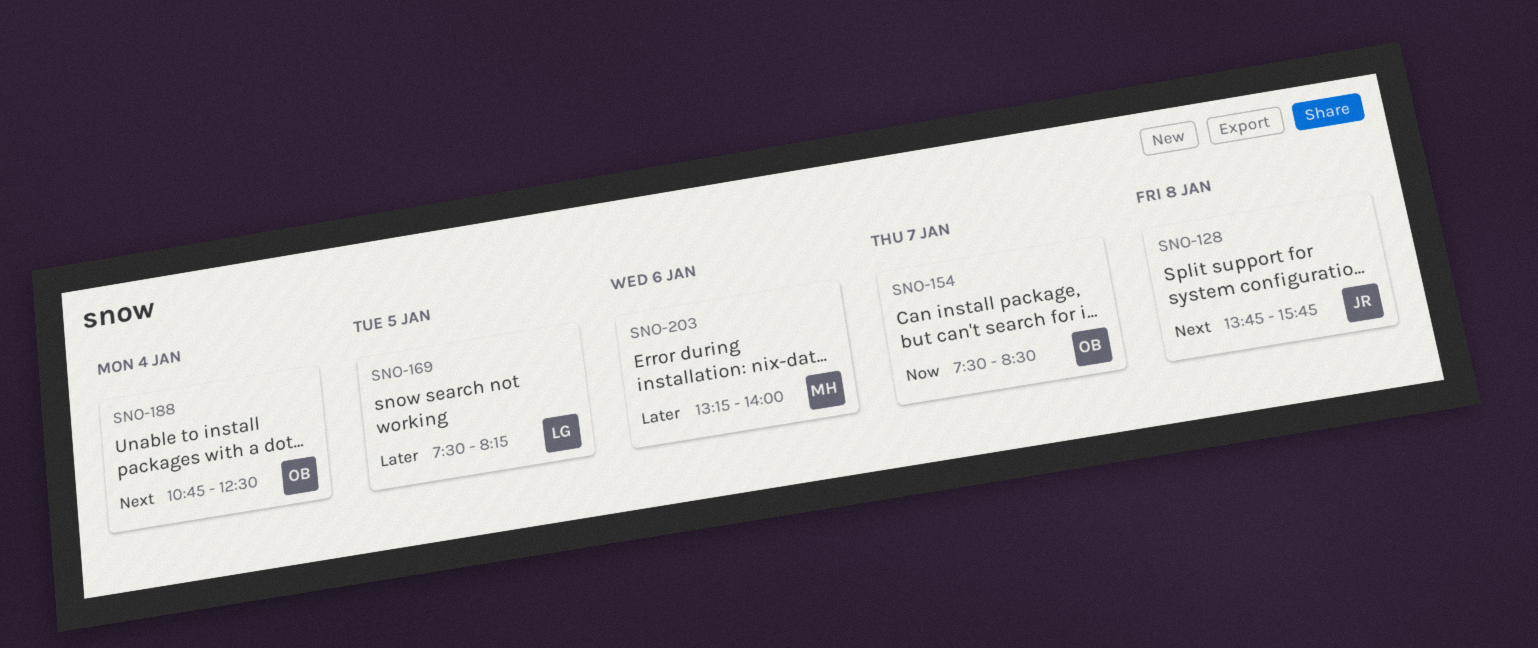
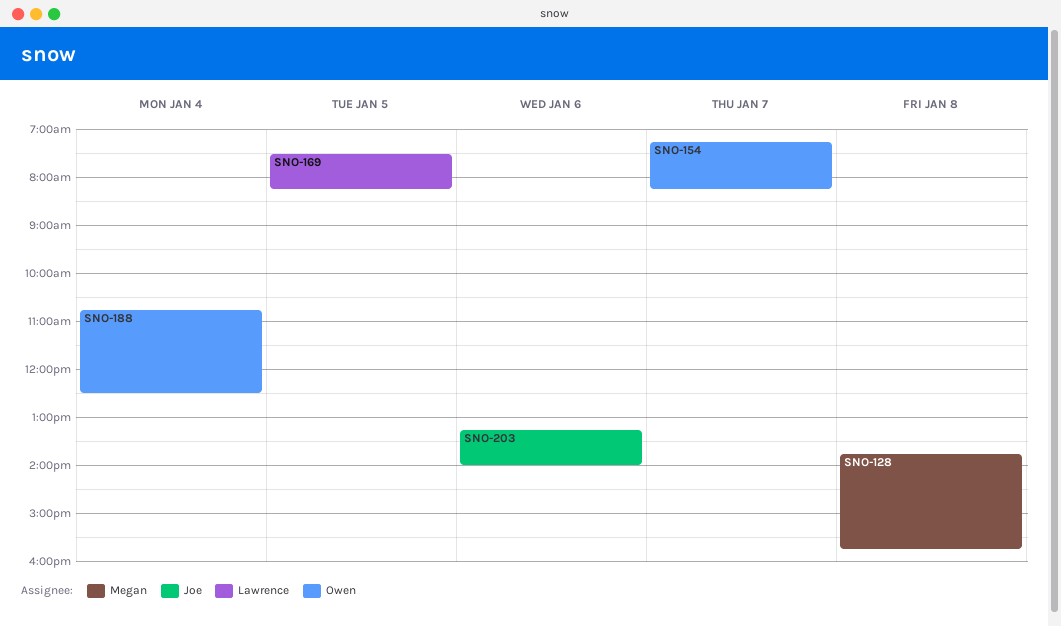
SNO-128, owner: Joe -> Megan
SNO-154, begins: 07:30 -> 07:15
SNO-154, ends: 08:30 -> 08:15
SNO-203, owner: Megan -> Joe

